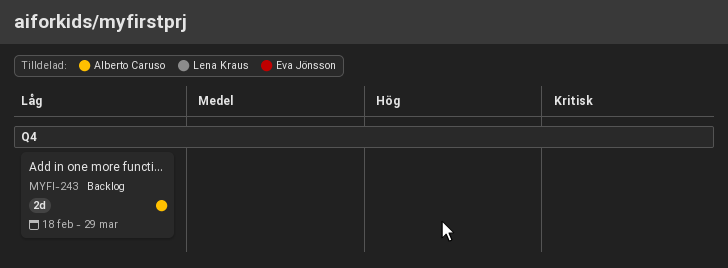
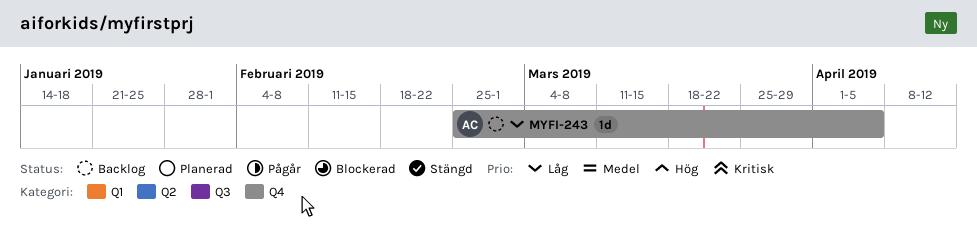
MYFI-243, estimate: 2d -> 1d
MYFI-243, start: Feb 18 -> Feb 25
MYFI-243, due: Mar 29 -> Apr 5

